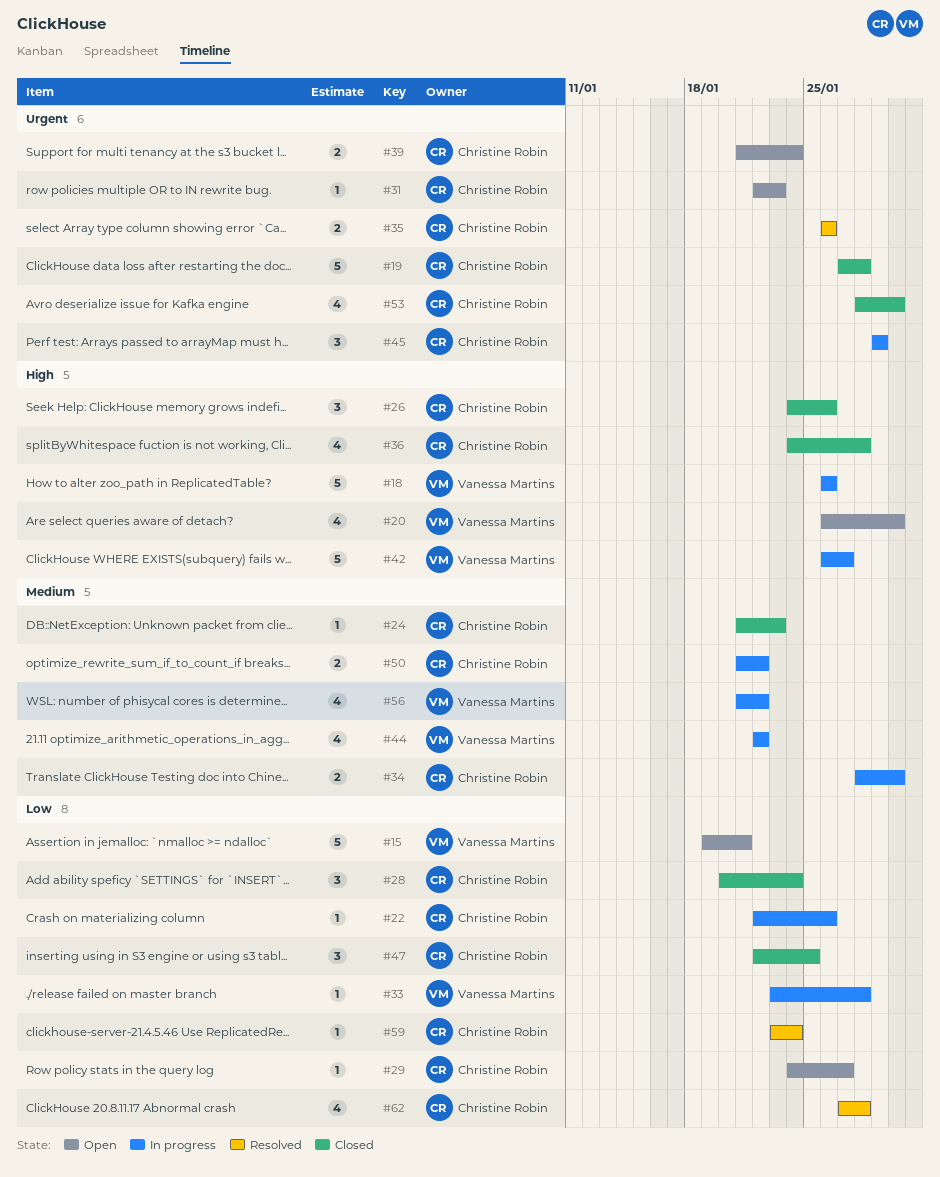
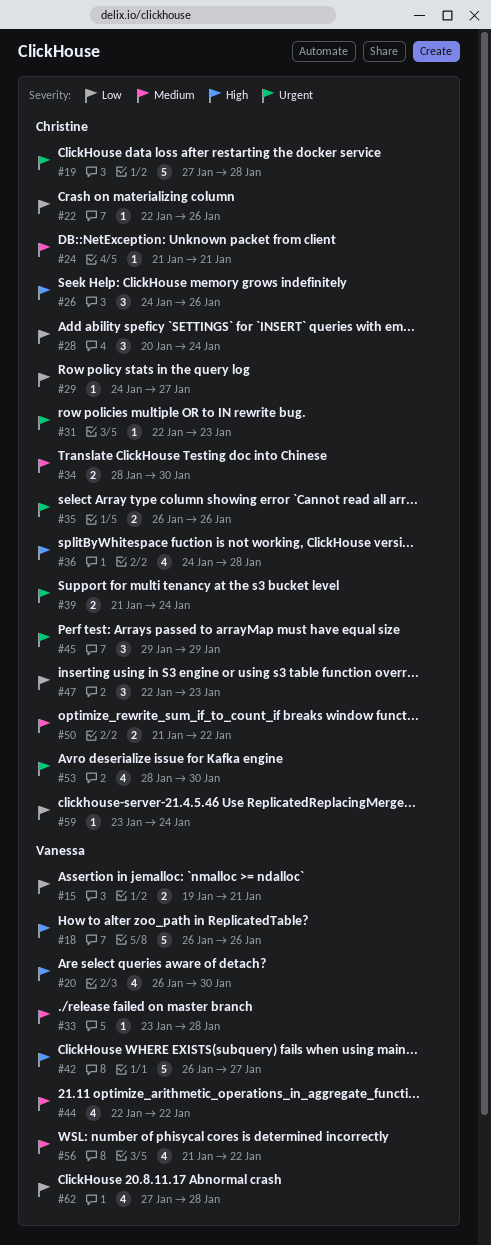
#15, estimate: 5 -> 2
#24, due: Jan 23 -> Jan 21
#33, priority: Low -> Medium
#47, due: Jan 25 -> Jan 23
#62, owner: Christine Robin -> Vanessa Martins

